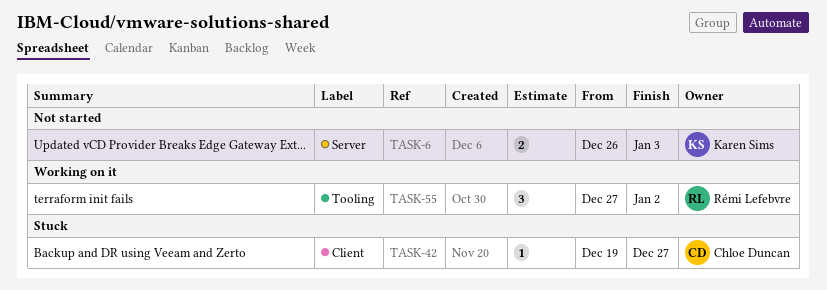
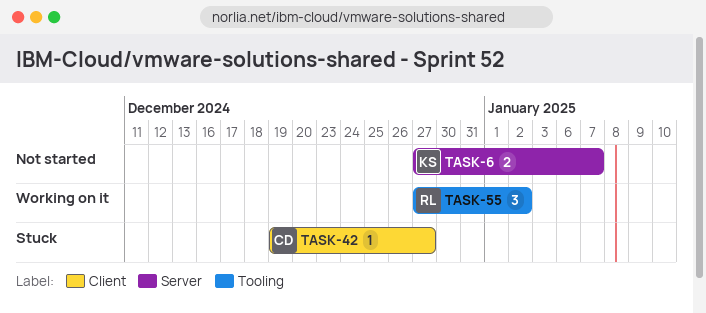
TASK-6, start: Dec 26 -> Dec 27
TASK-6, due: Jan 3 -> Jan 7

